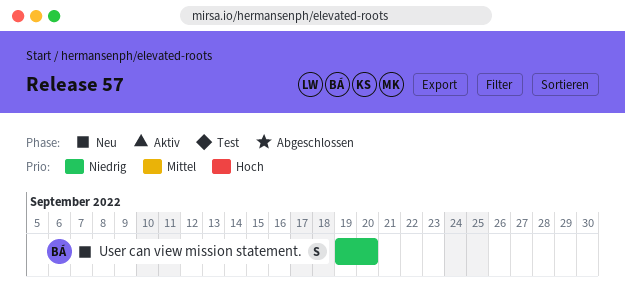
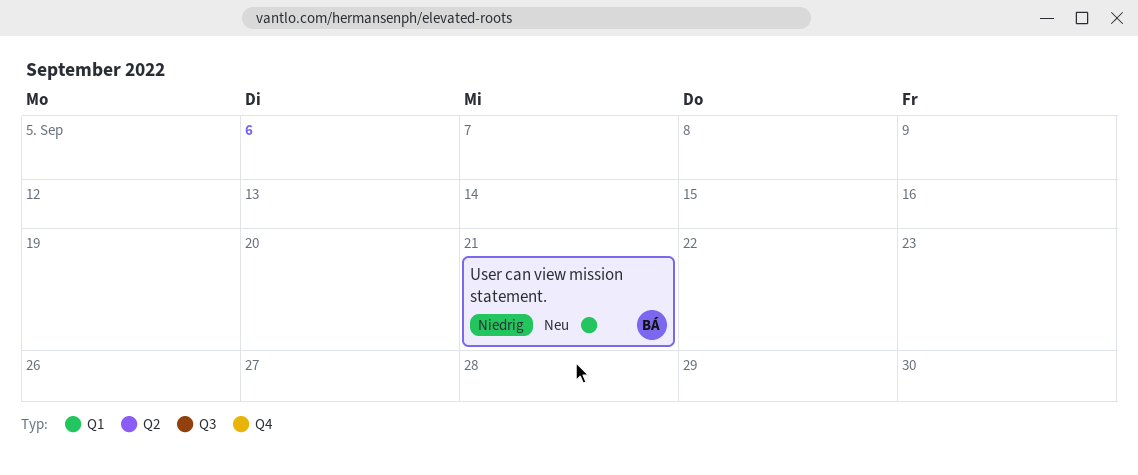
User can view mission statement., due: Sep 20 -> Sep 21

